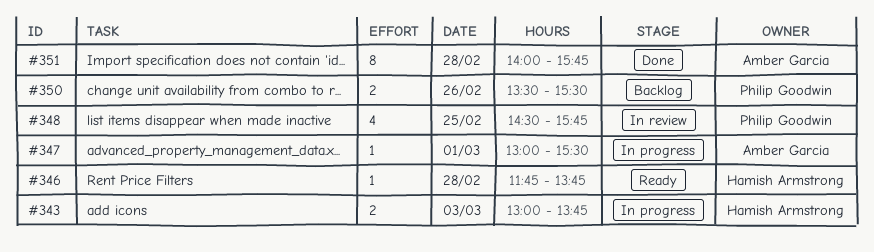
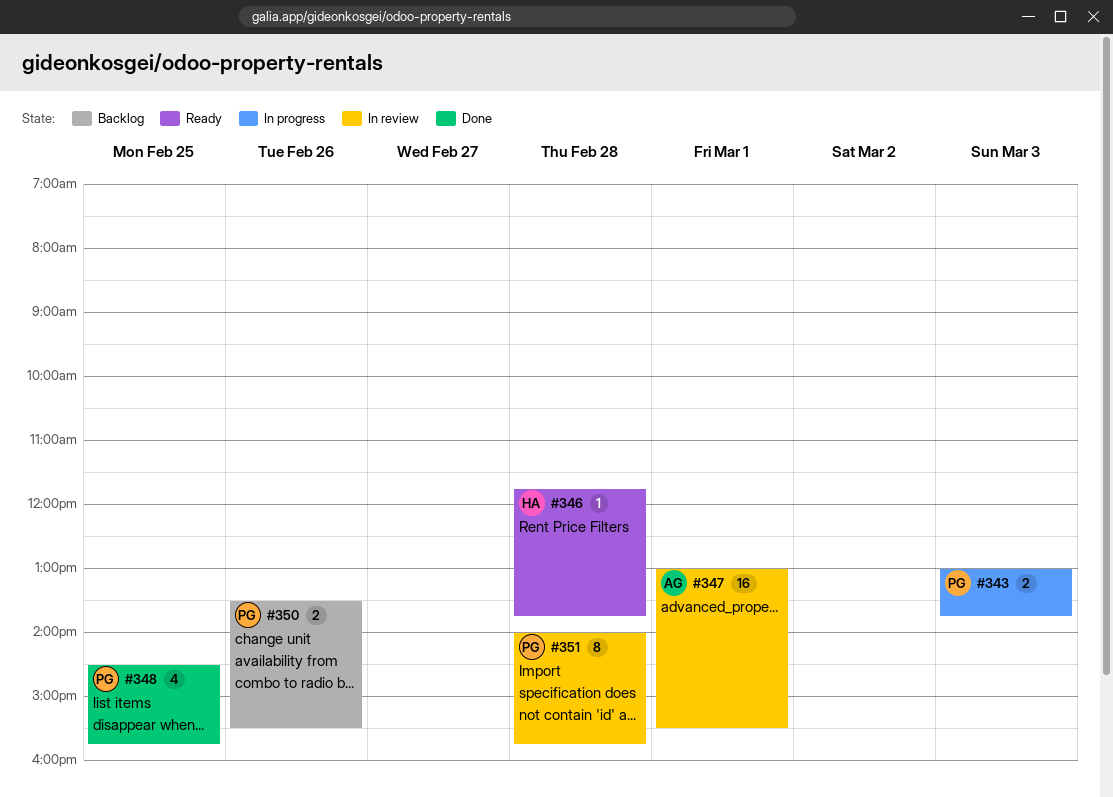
#343, owner: Hamish Armstrong -> Philip Goodwin
#347, status: In progress -> In review
#347, estimate: 1 -> 16
#348, status: In review -> Done
#351, status: Done -> In review
#351, owner: Amber Garcia -> Philip Goodwin

